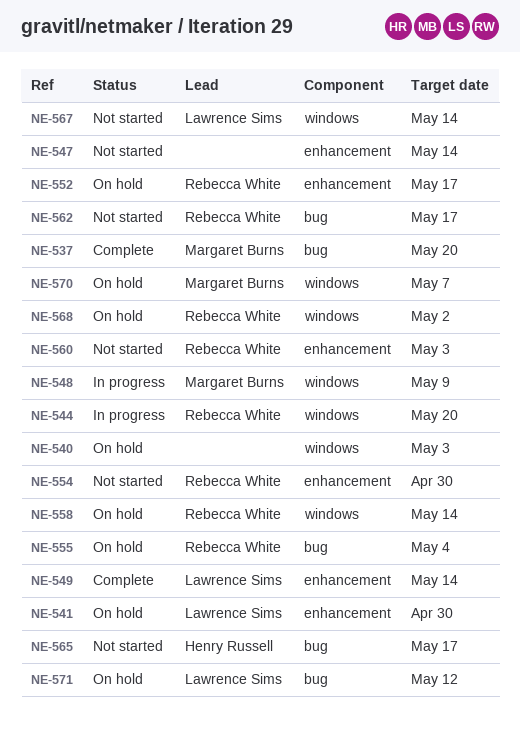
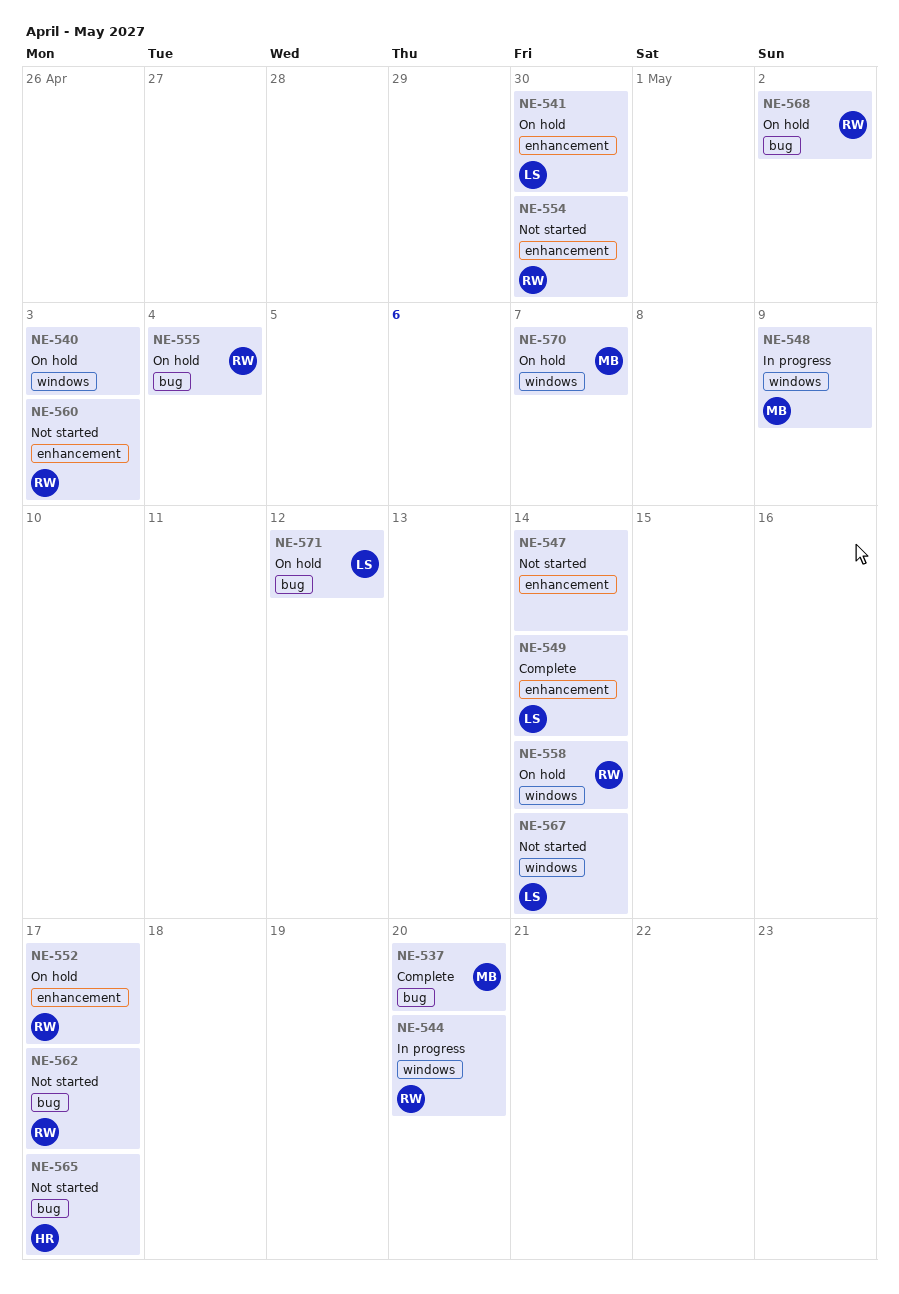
NE-568, label: windows -> bug

